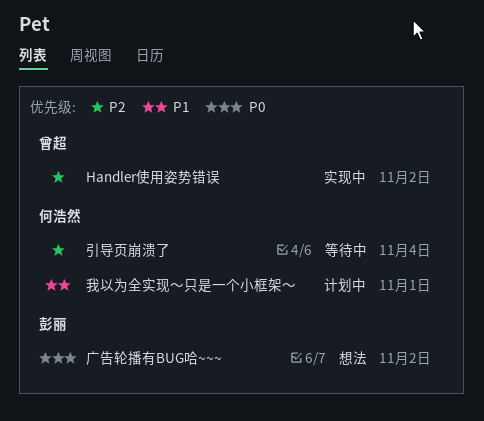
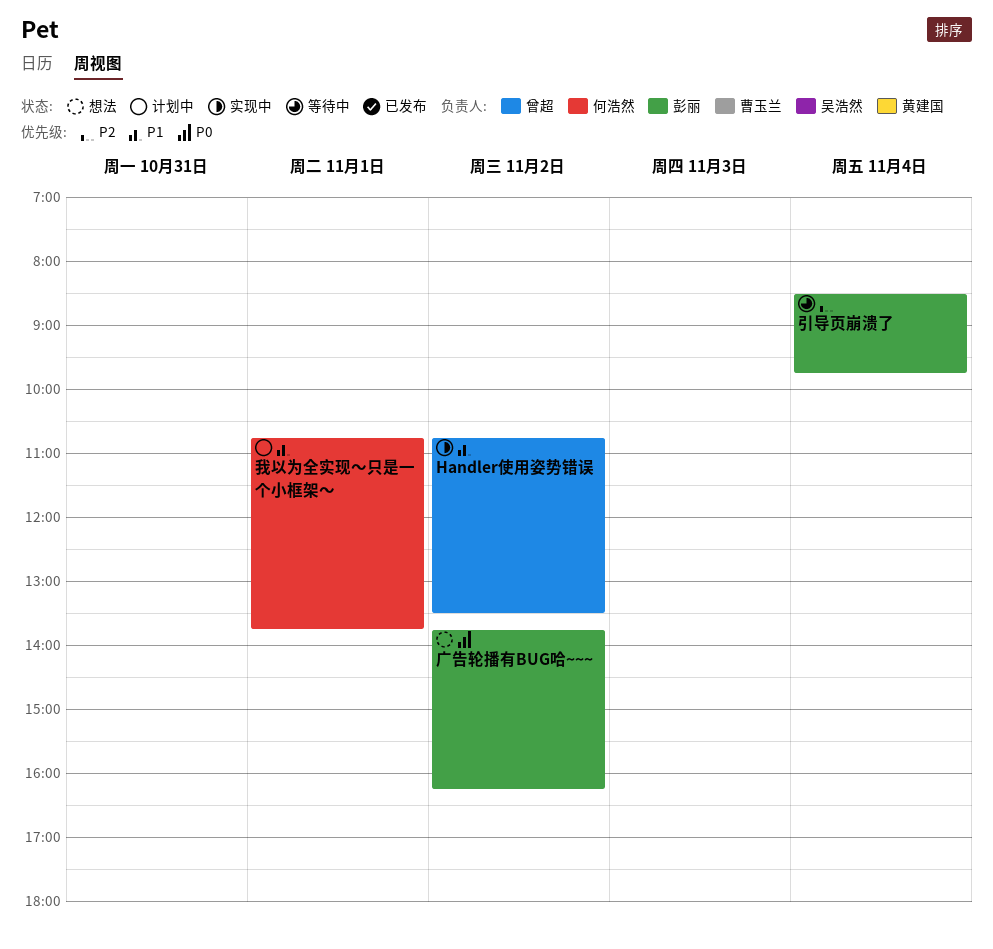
Handler使用姿势错误, priority: P2 -> P1
引导页崩溃了, owner: 何浩然 -> 彭丽

